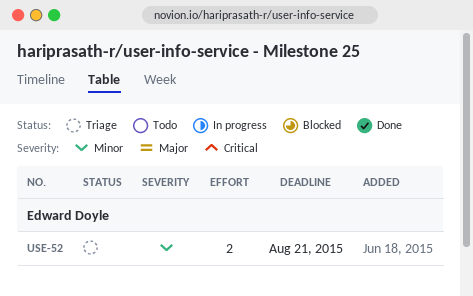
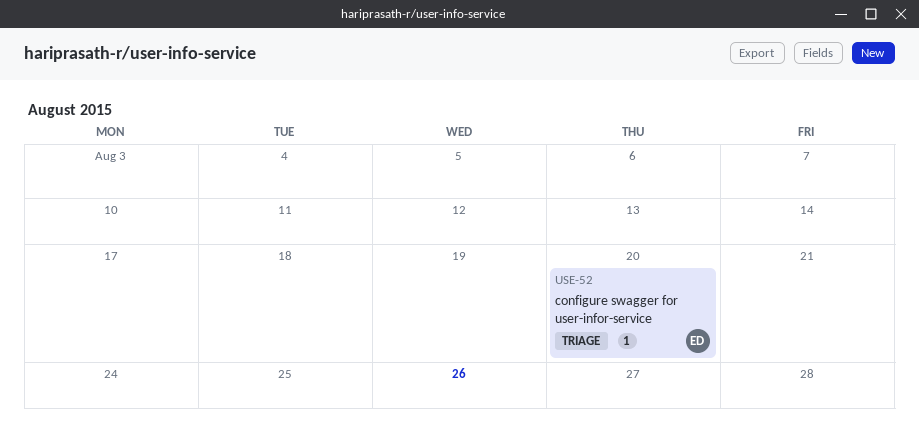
USE-52, estimate: 2 -> 1
USE-52, due: Aug 21 -> Aug 20

